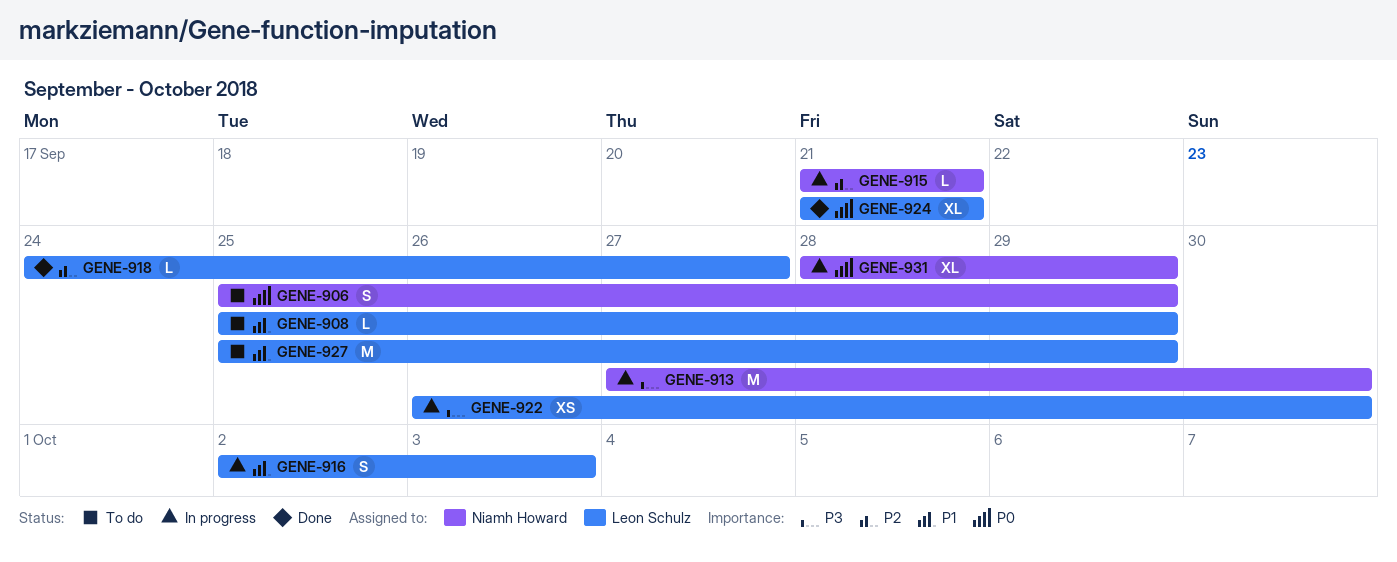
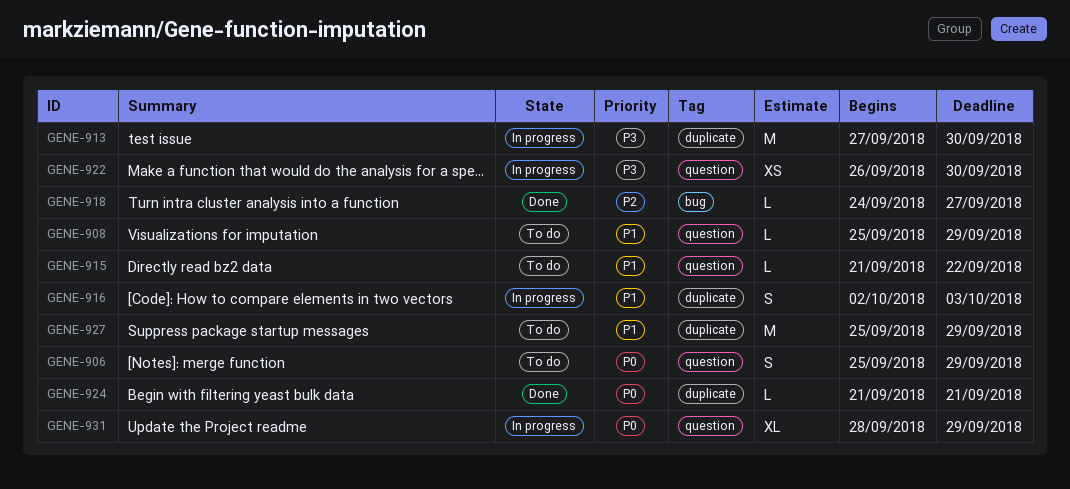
GENE-915, status: In progress -> To do
GENE-915, priority: P2 -> P1
GENE-915, due: Sep 21 -> Sep 22
GENE-924, estimate: XL -> L

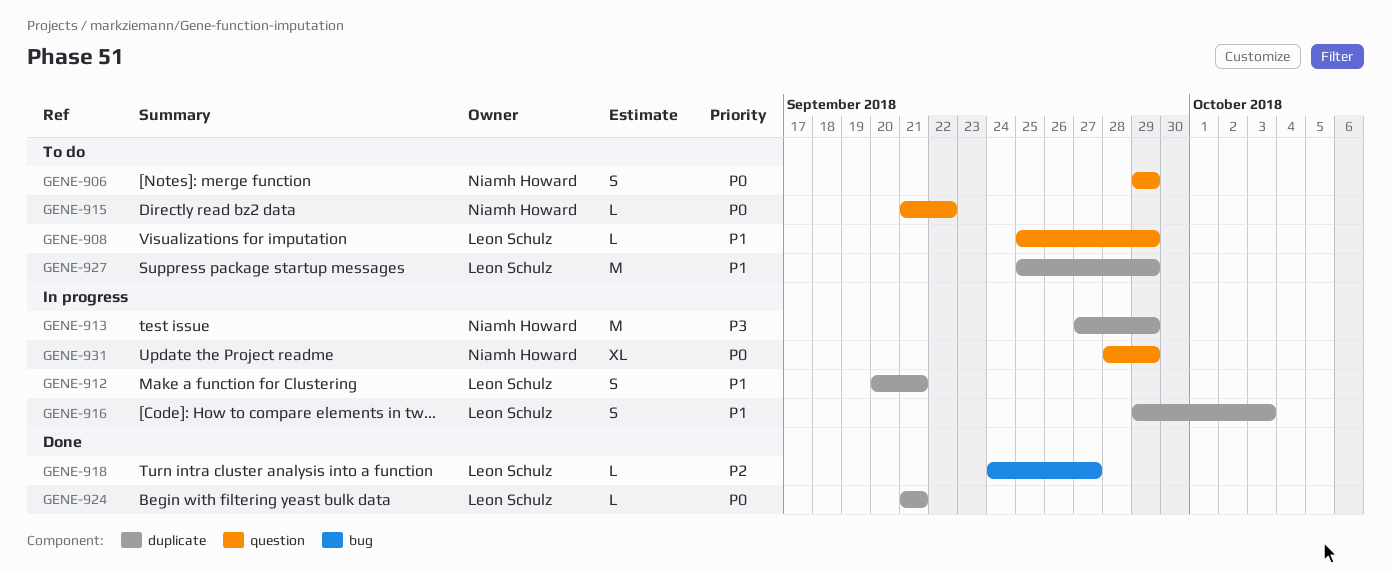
GENE-906, start: Sep 25 -> Sep 29
GENE-912: none -> present
GENE-913, due: Sep 30 -> Sep 29
GENE-915, priority: P1 -> P0
GENE-916, start: Oct 2 -> Sep 29
GENE-922: present -> none

